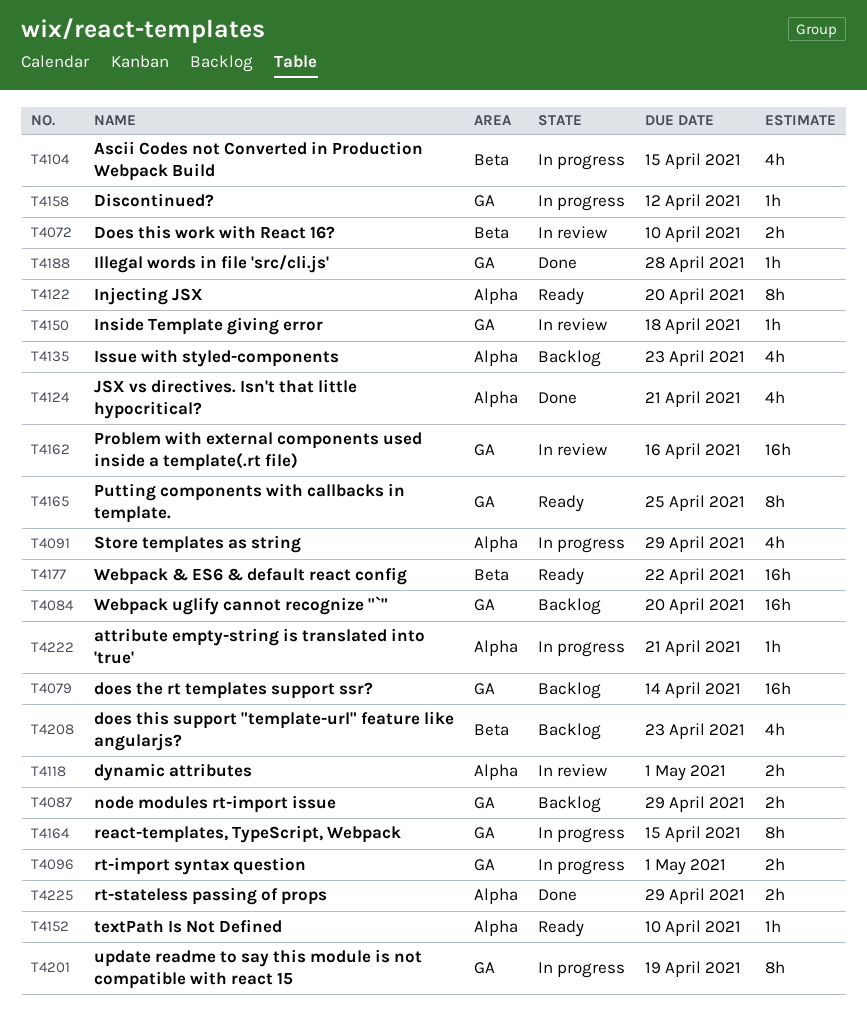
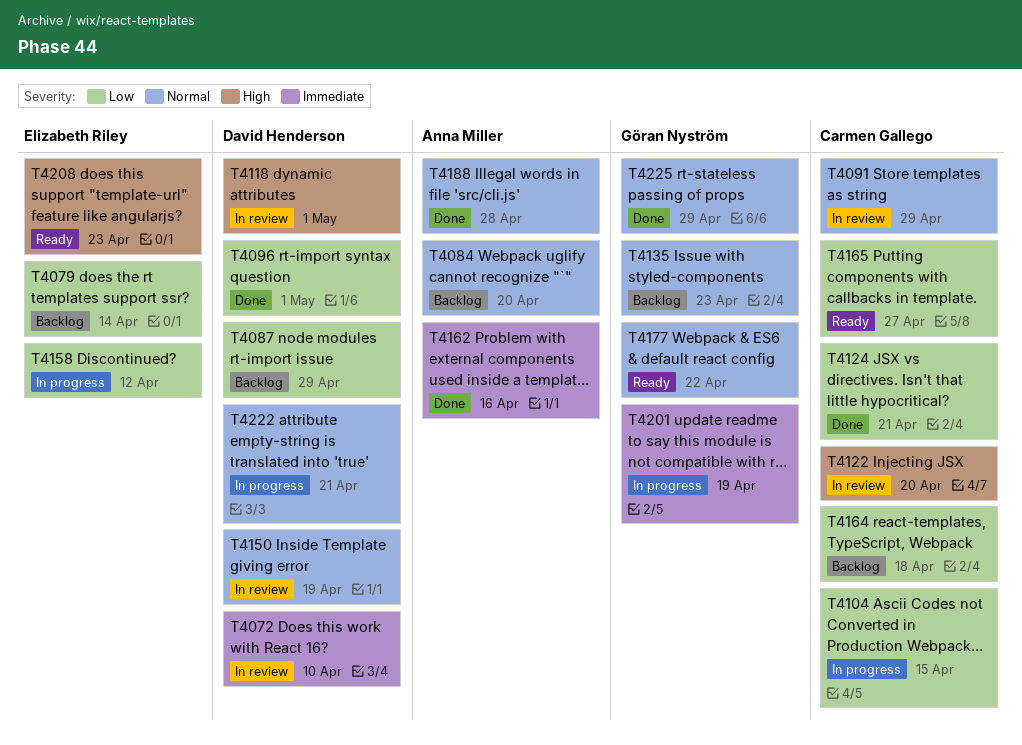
T4091, status: In progress -> In review
T4096, status: In progress -> Done
T4122, status: Ready -> In review
T4150, due: Apr 18 -> Apr 19
T4152: present -> none
T4162, status: In review -> Done
T4164, status: In progress -> Backlog
T4164, due: Apr 15 -> Apr 18
T4165, due: Apr 25 -> Apr 27
T4208, status: Backlog -> Ready

